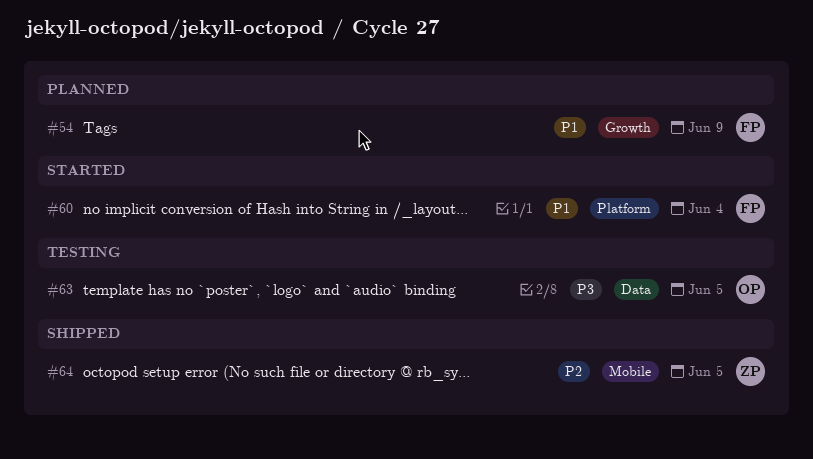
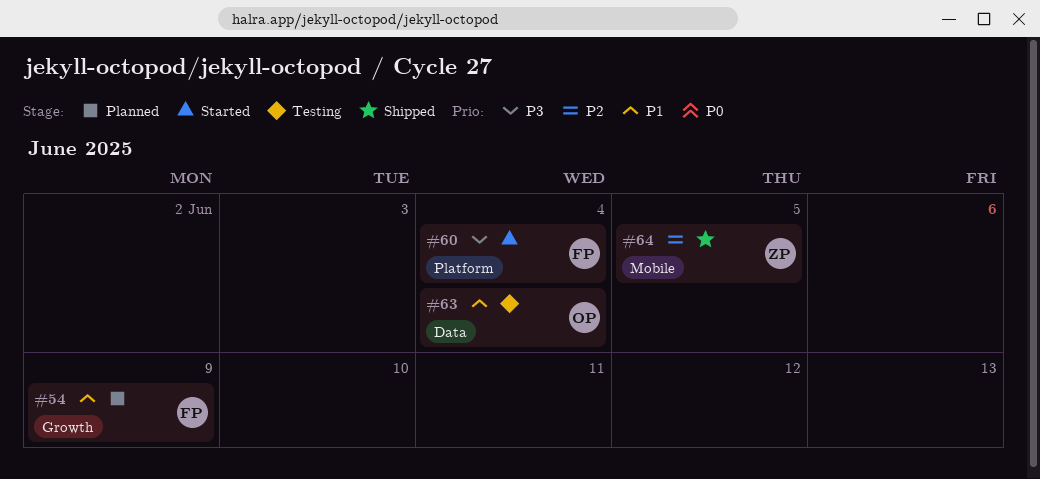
#60, priority: P1 -> P3
#63, priority: P3 -> P1
#63, due: Jun 5 -> Jun 4

